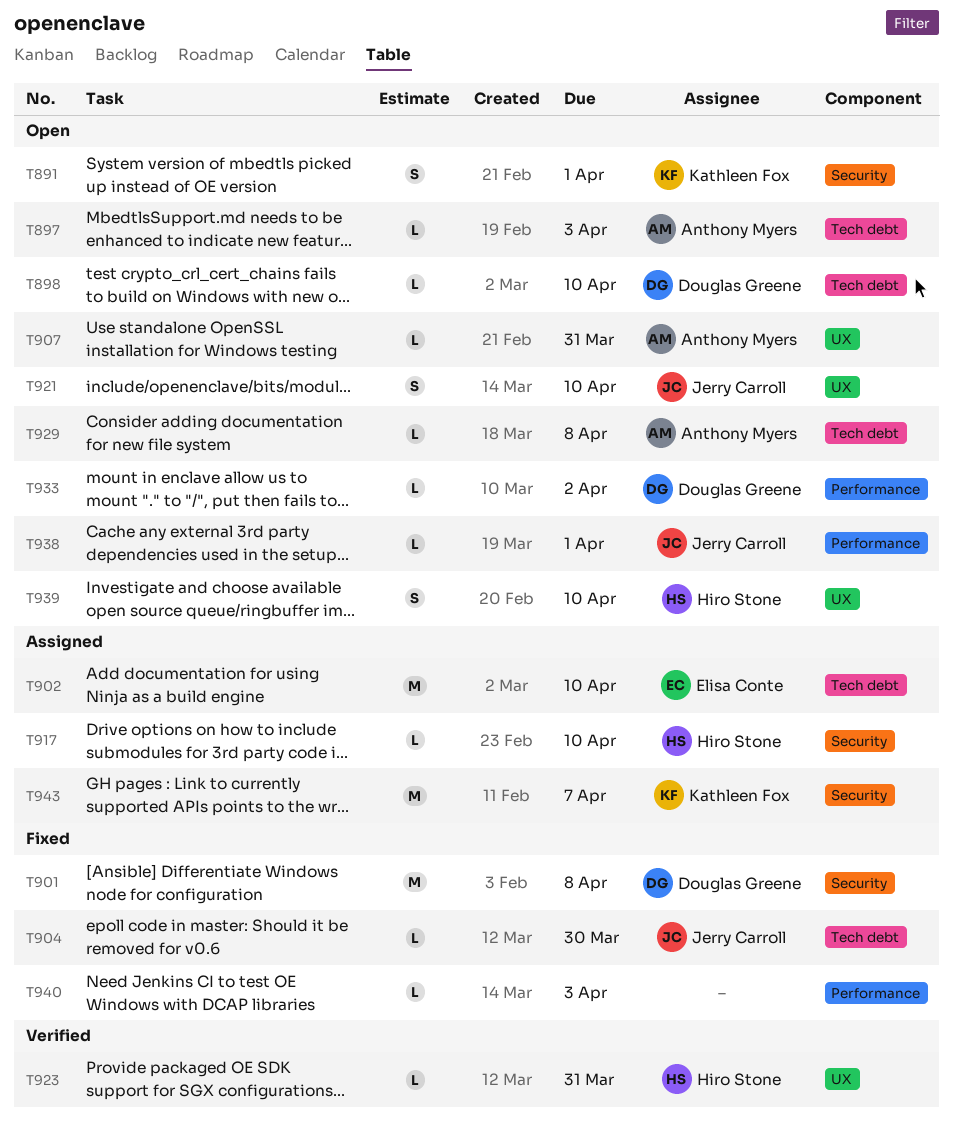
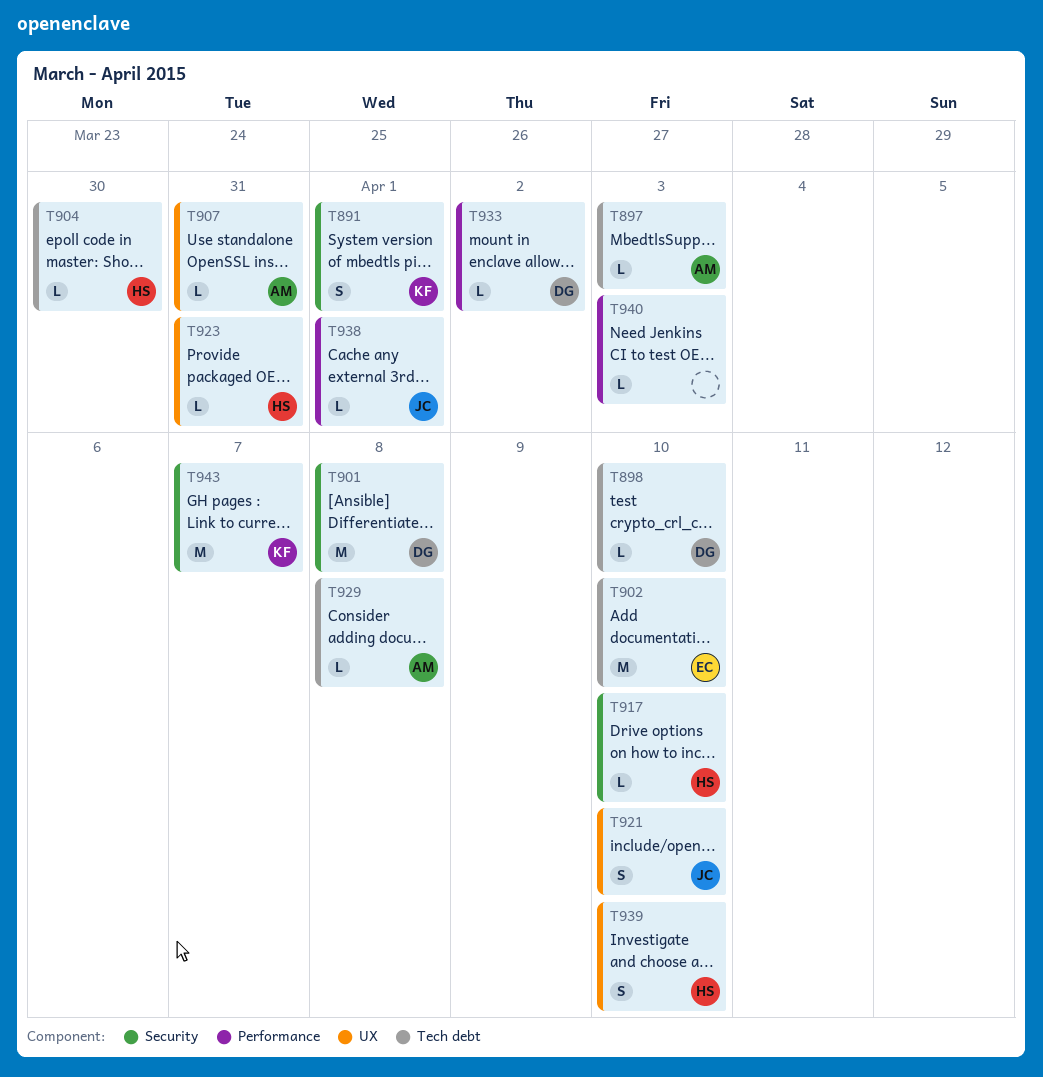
T904, owner: Jerry Carroll -> Hiro Stone

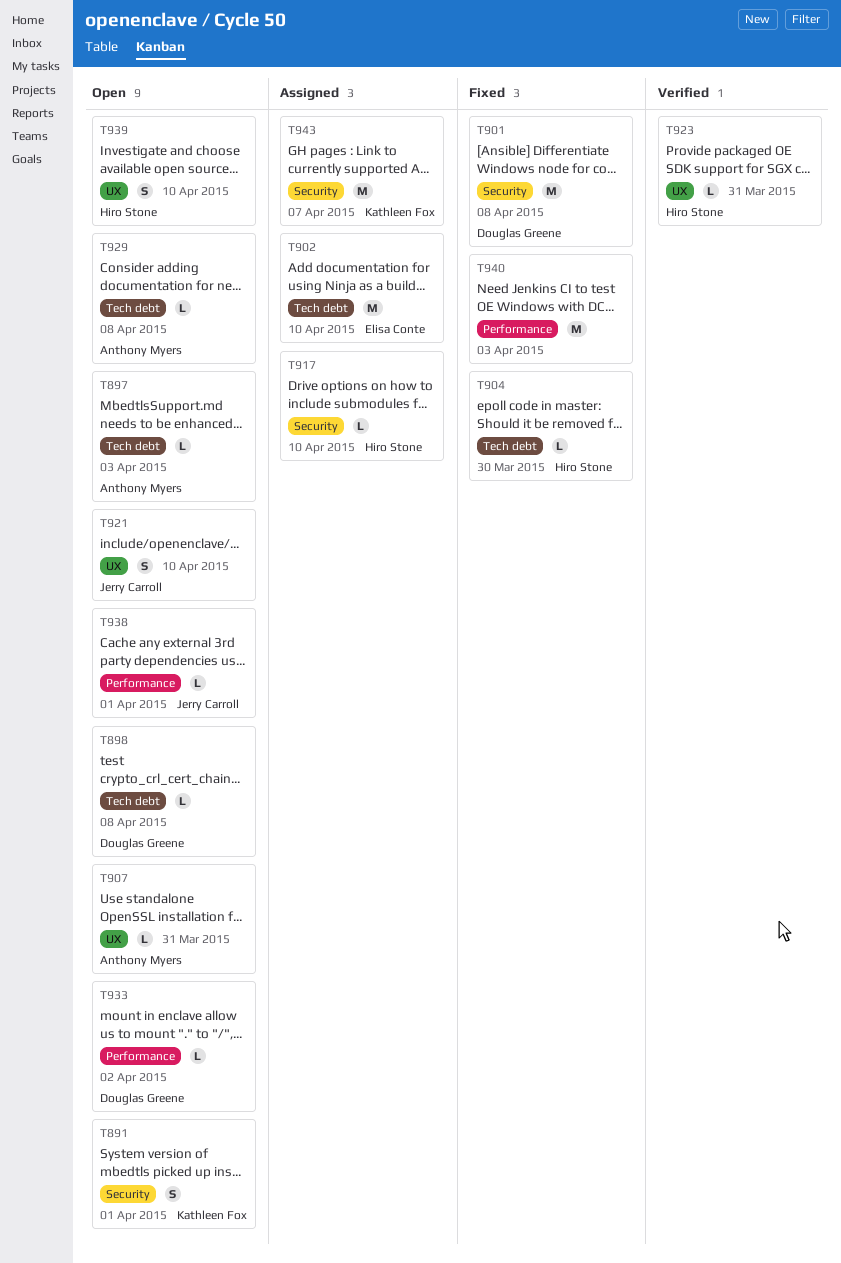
T898, due: Apr 10 -> Apr 8
T940, estimate: L -> M

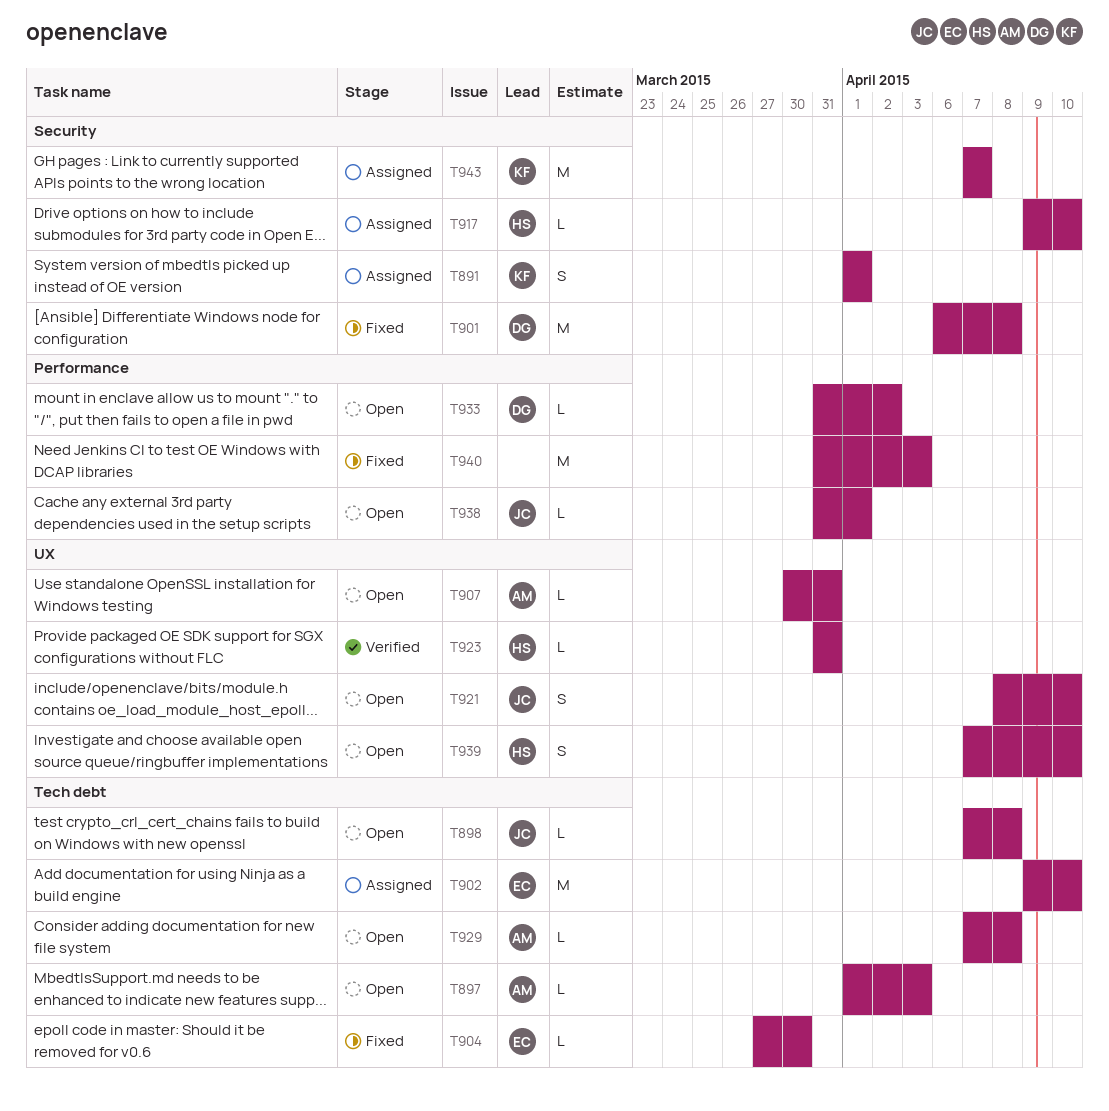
T891, status: Open -> Assigned
T898, owner: Douglas Greene -> Jerry Carroll
T904, owner: Hiro Stone -> Elisa Conte

